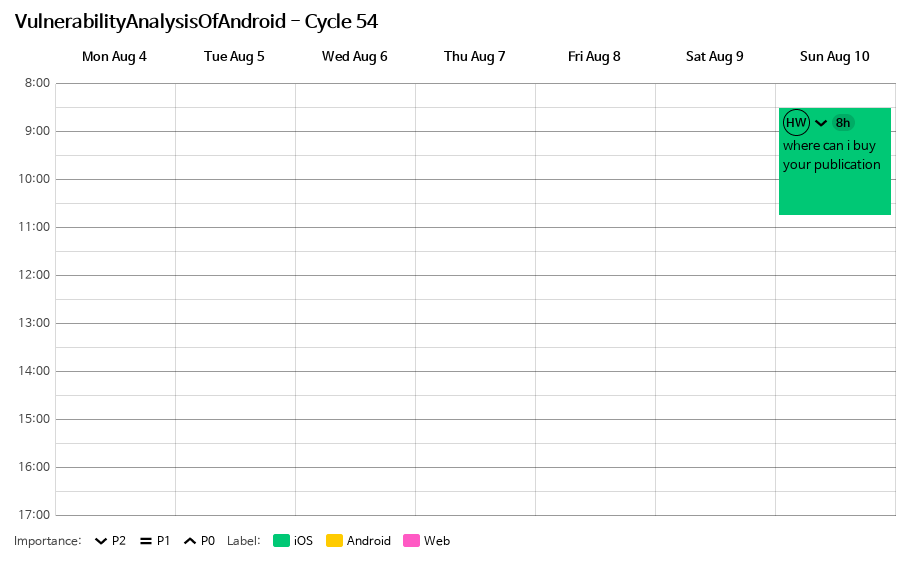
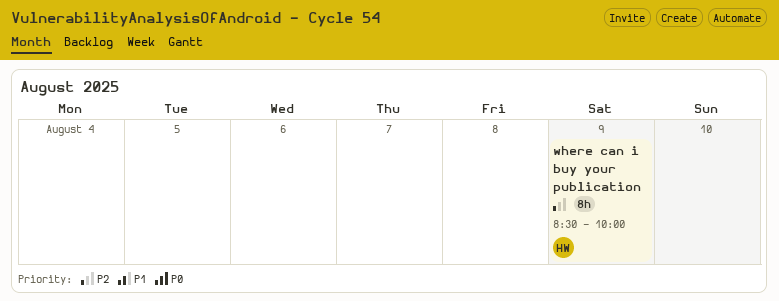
where can i buy your publication, day: Aug 10 -> Aug 9
where can i buy your publication, ends: 10:45 -> 10:00

